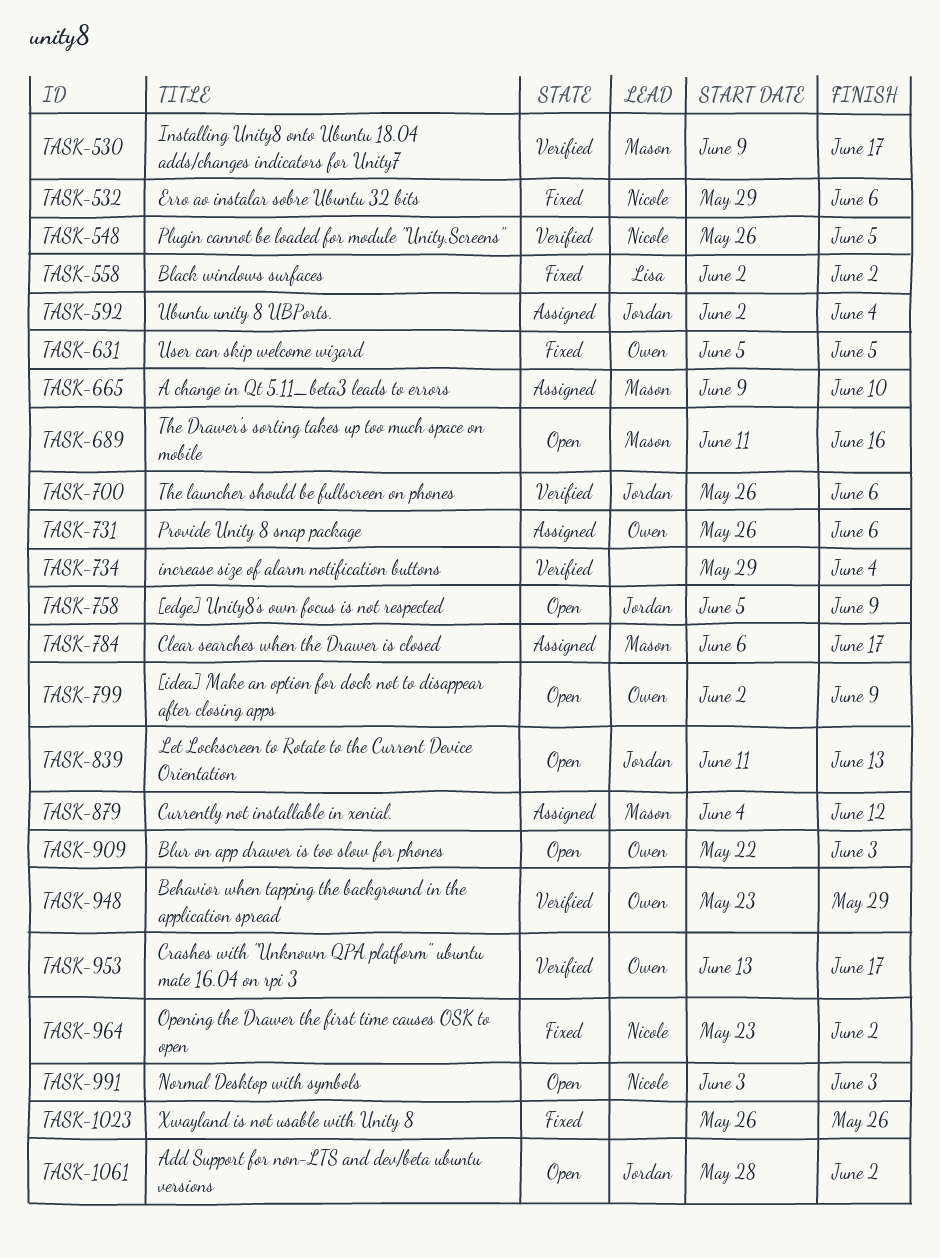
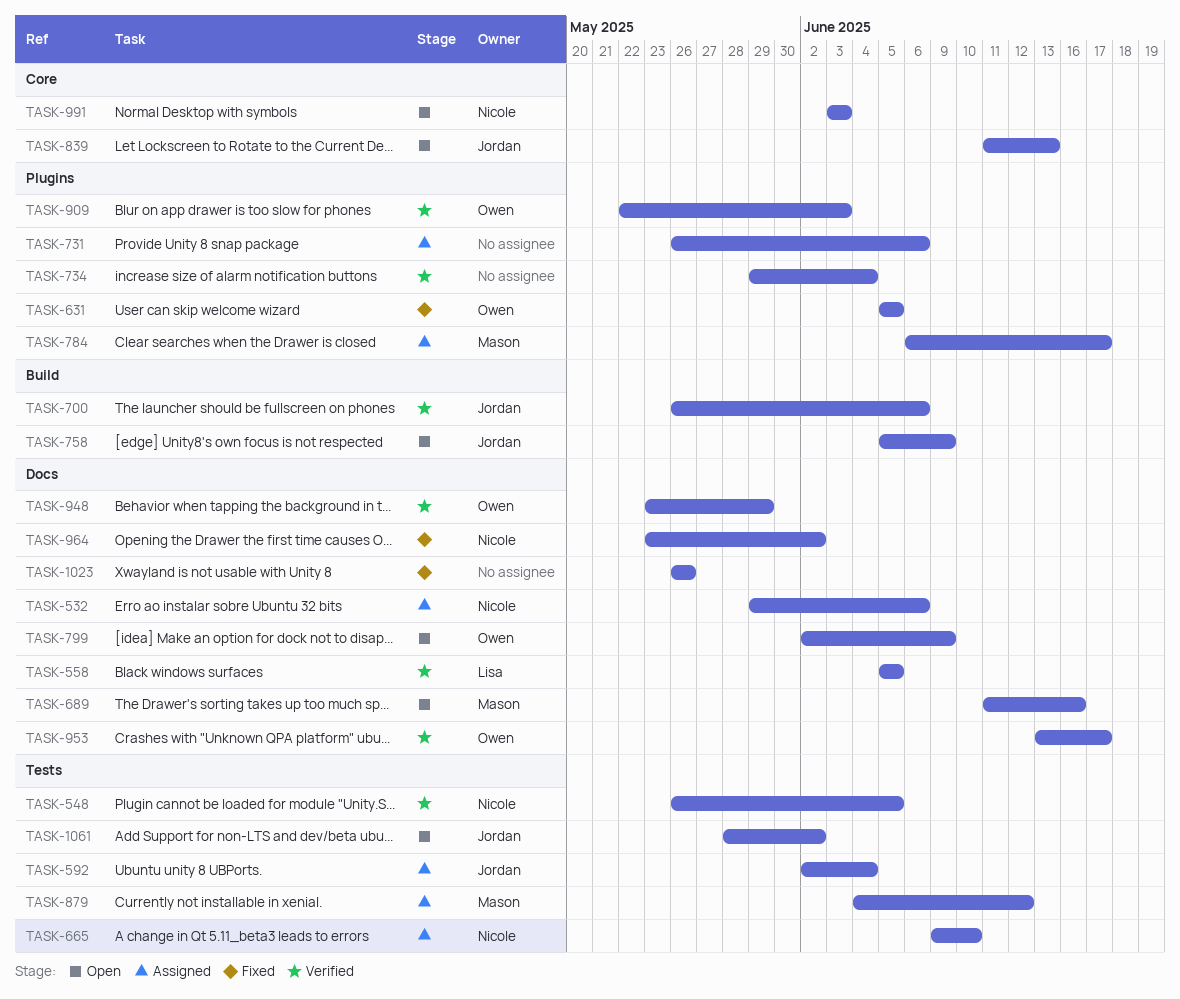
TASK-530: present -> none
TASK-532, status: Fixed -> Assigned
TASK-558, status: Fixed -> Verified
TASK-558, start: Jun 2 -> Jun 5
TASK-558, due: Jun 2 -> Jun 5
TASK-665, owner: Mason -> Nicole
TASK-731, owner: Owen -> none
TASK-909, status: Open -> Verified

